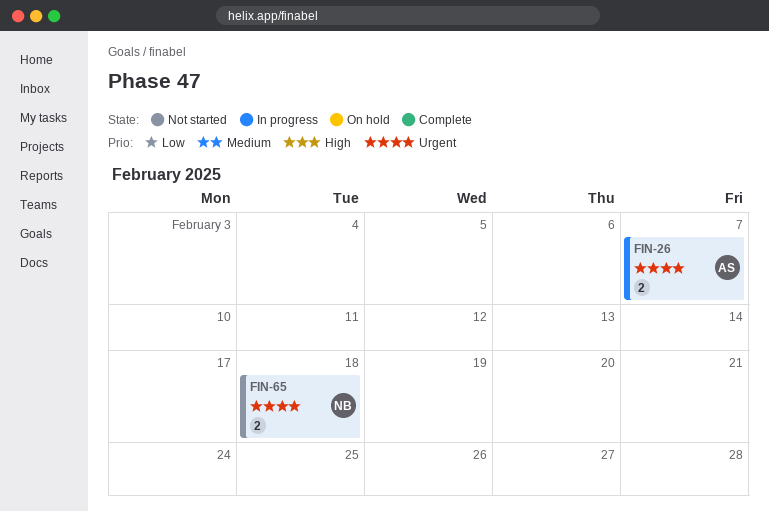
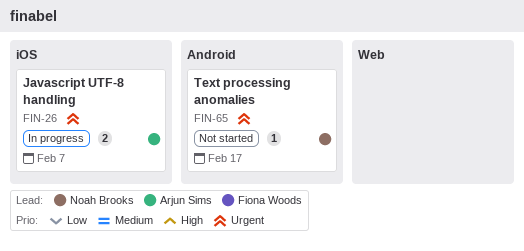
FIN-65, estimate: 2 -> 1
FIN-65, due: Feb 18 -> Feb 17

